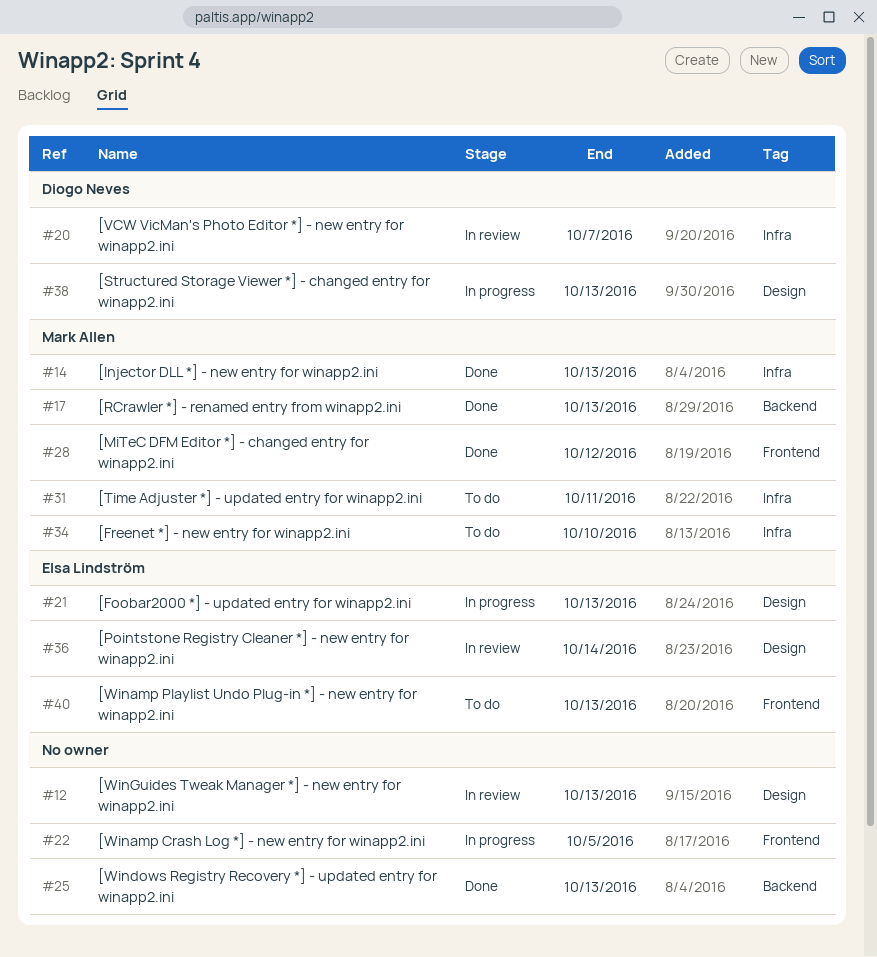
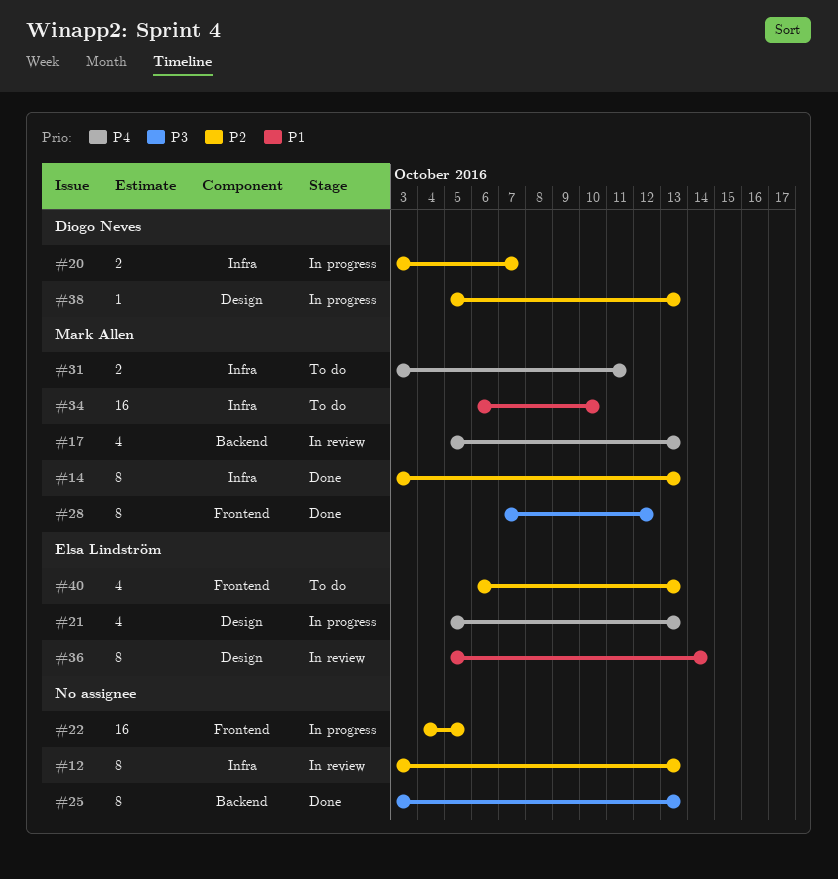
#12, label: Design -> Infra
#17, status: Done -> In review
#20, status: In review -> In progress

